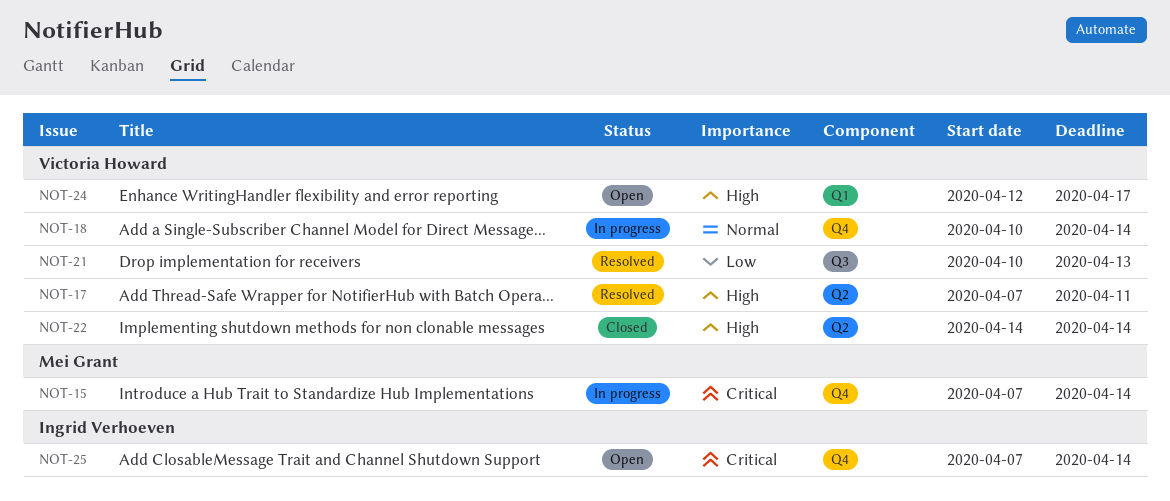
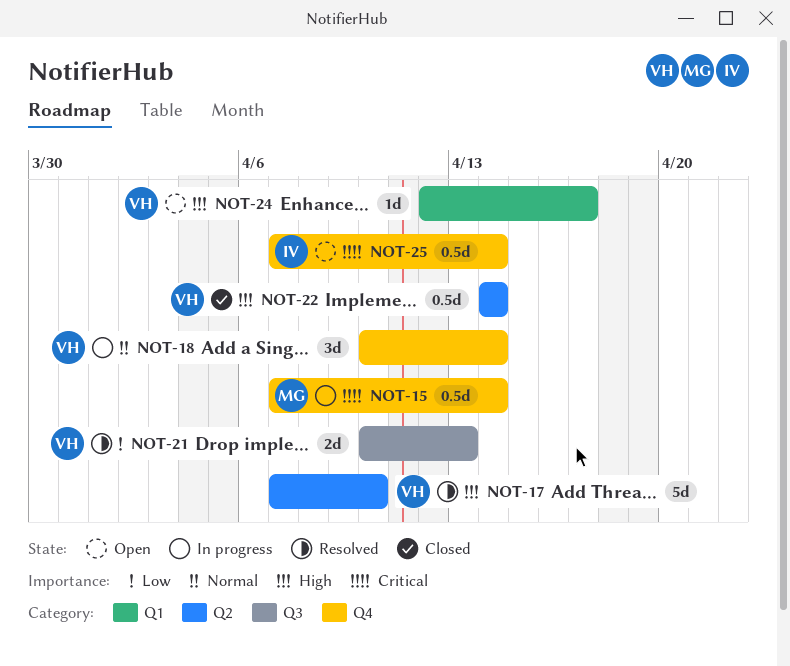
NOT-17, due: Apr 11 -> Apr 10

